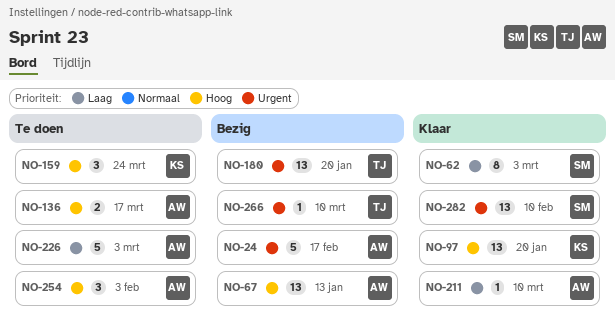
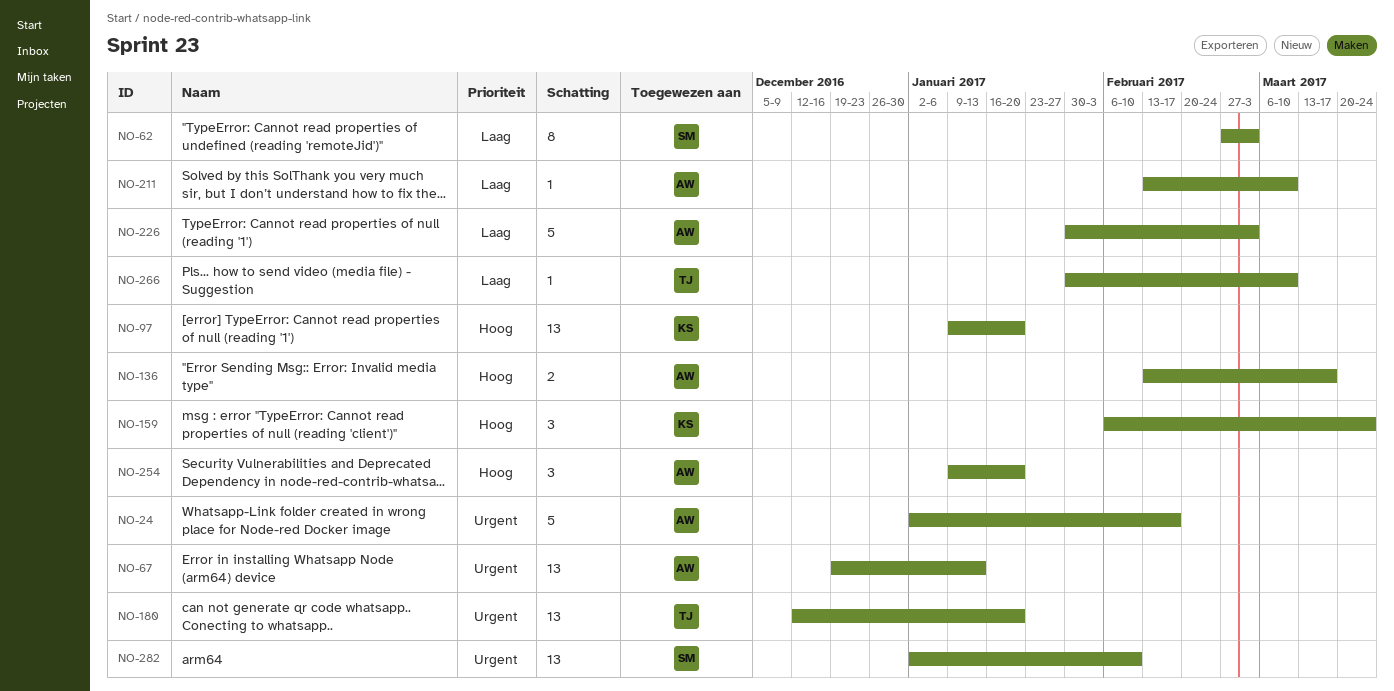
NO-67, priority: Hoog -> Urgent
NO-254, due: Feb 3 -> Jan 20
NO-266, priority: Urgent -> Laag

